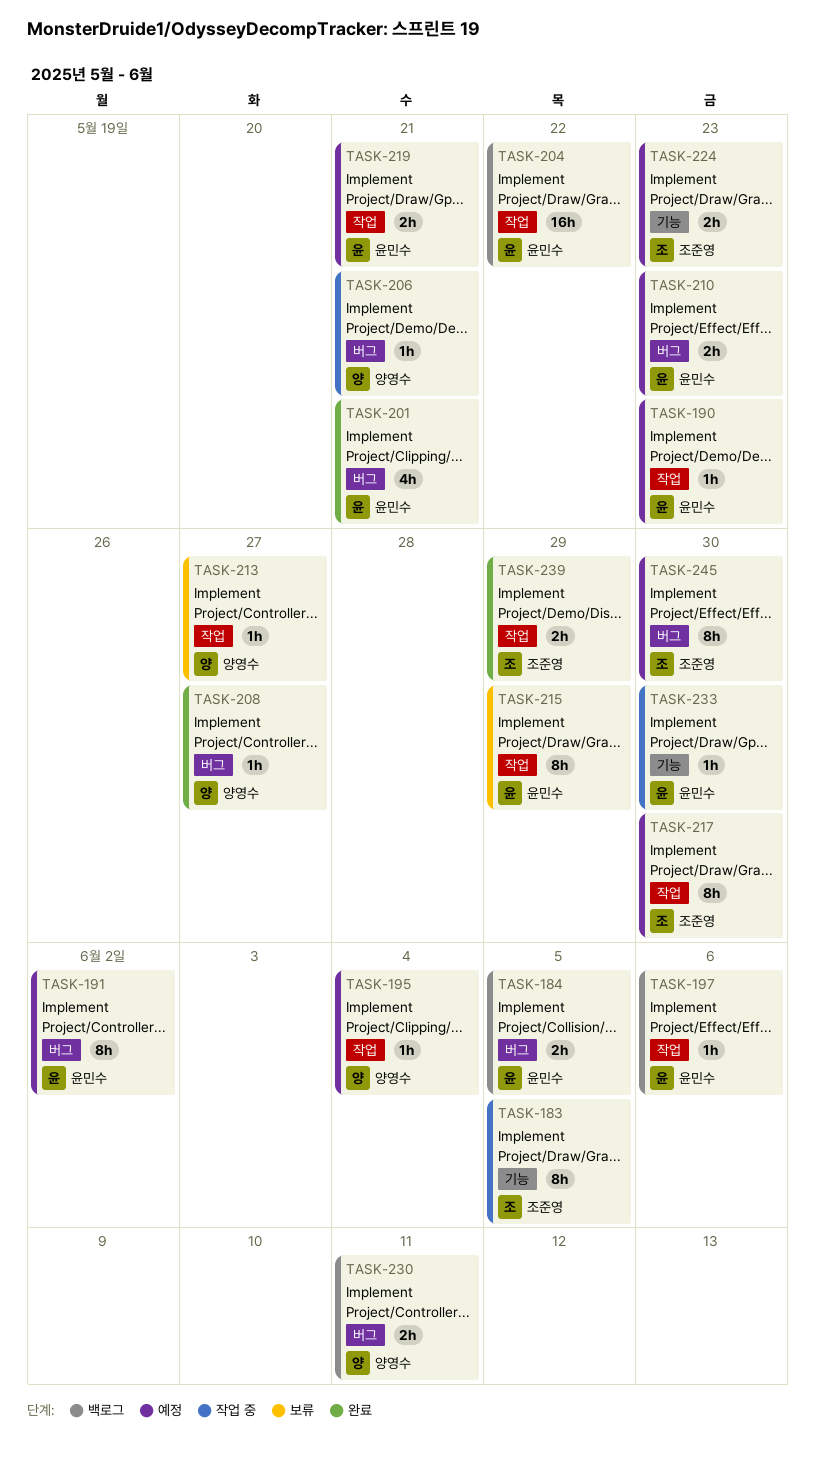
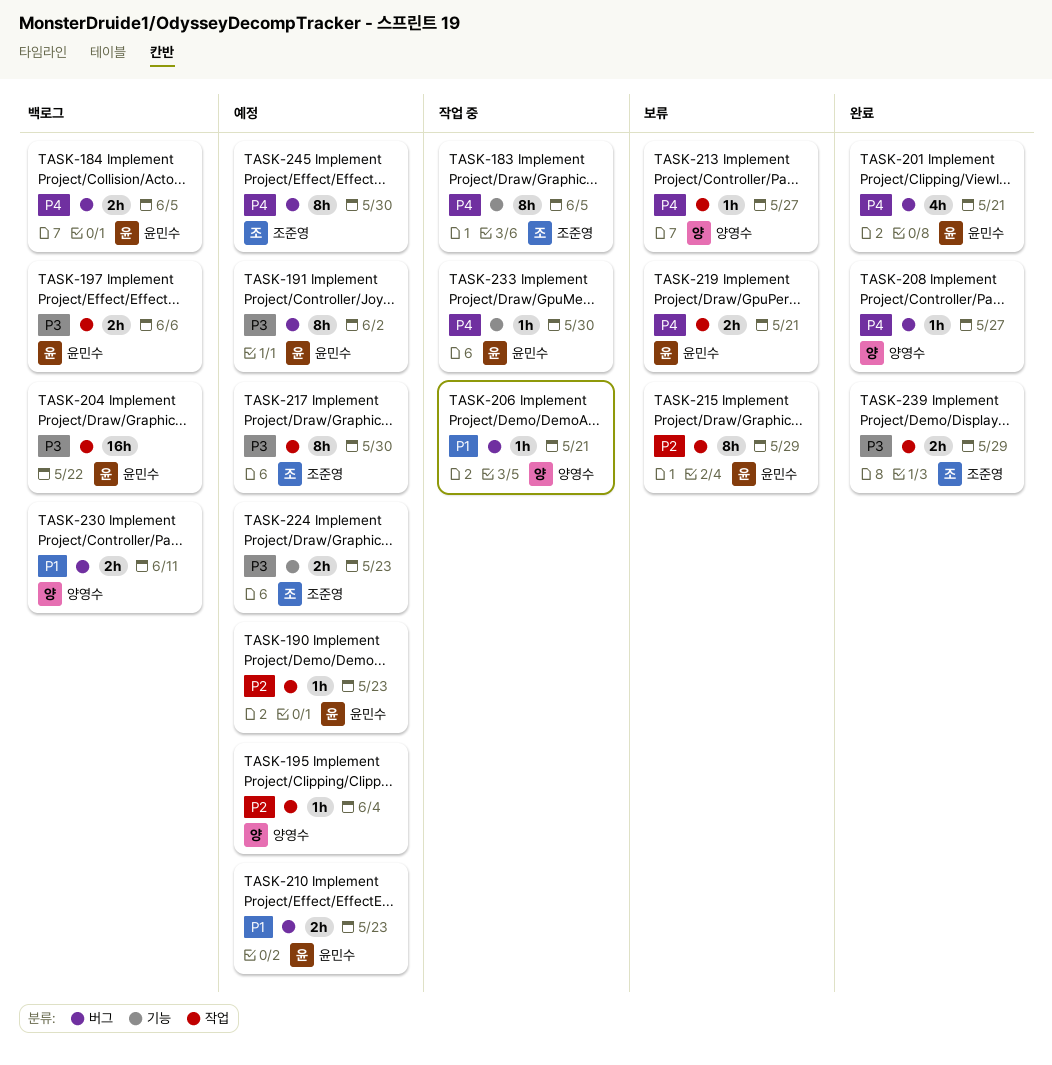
TASK-197, estimate: 1h -> 2h
TASK-219, status: 예정 -> 보류

